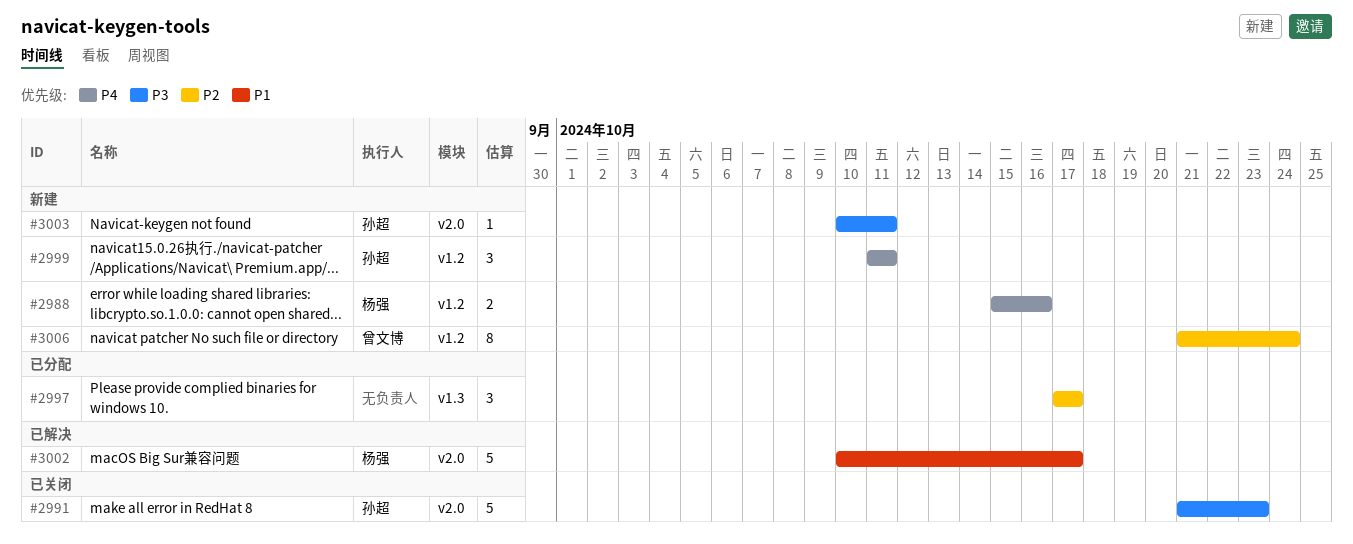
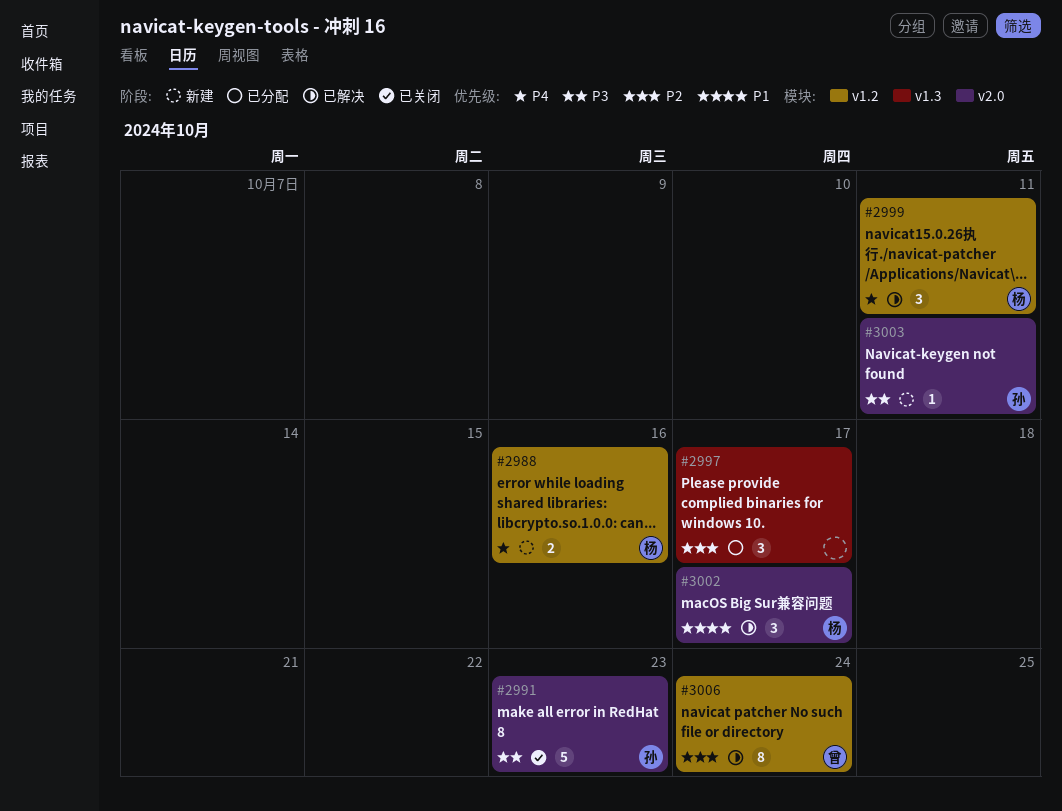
#2999, status: 新建 -> 已解决
#2999, owner: 孙超 -> 杨强
#3002, estimate: 5 -> 3
#3006, status: 新建 -> 已解决

